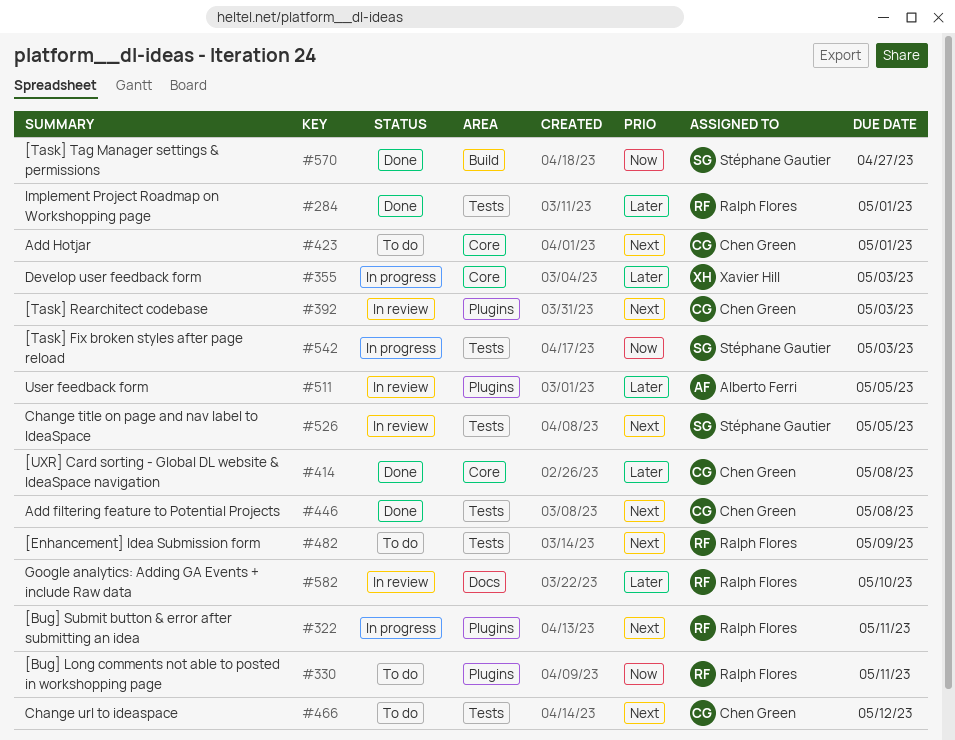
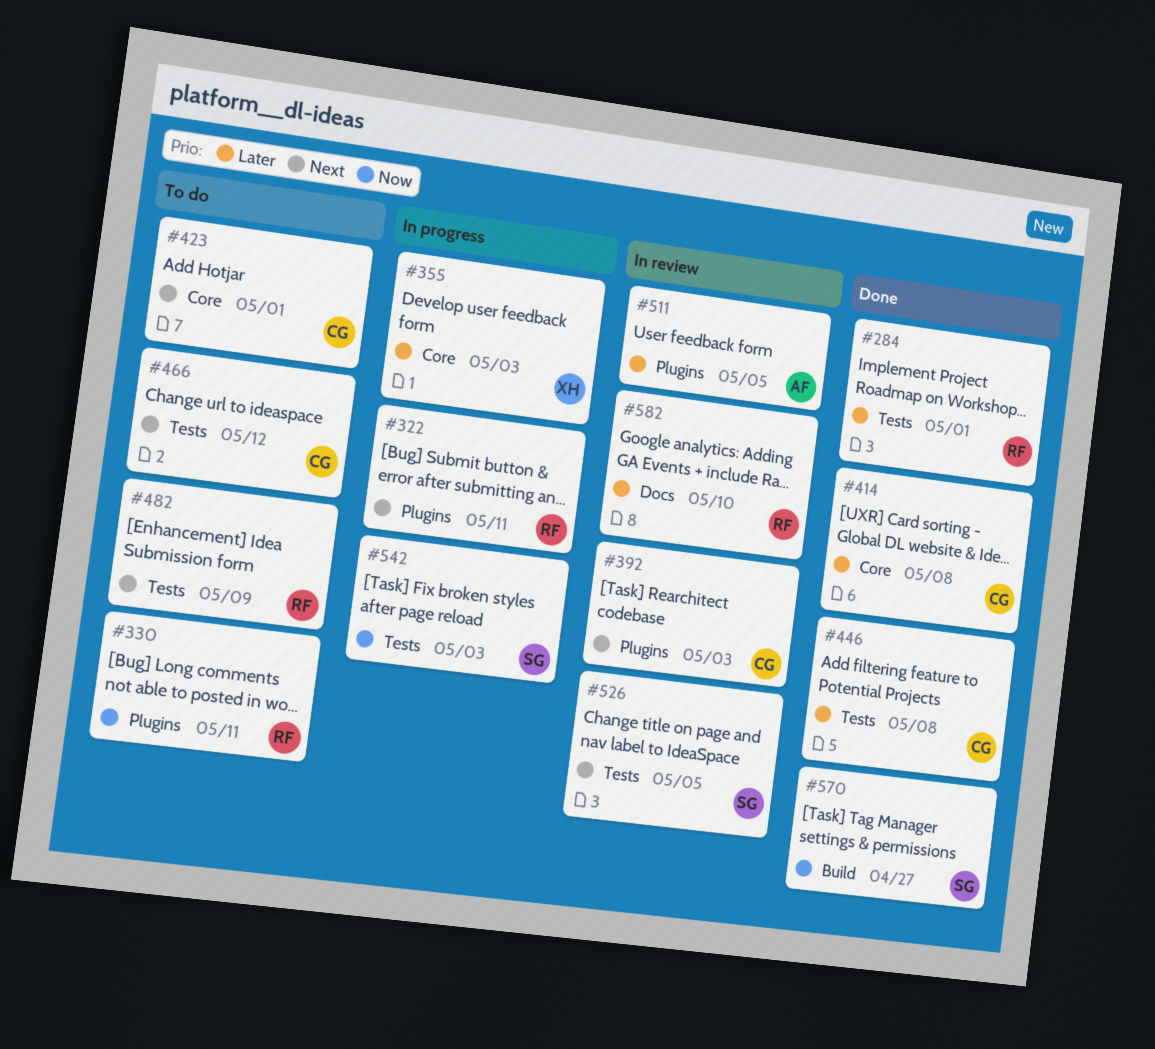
#446, priority: Next -> Later

